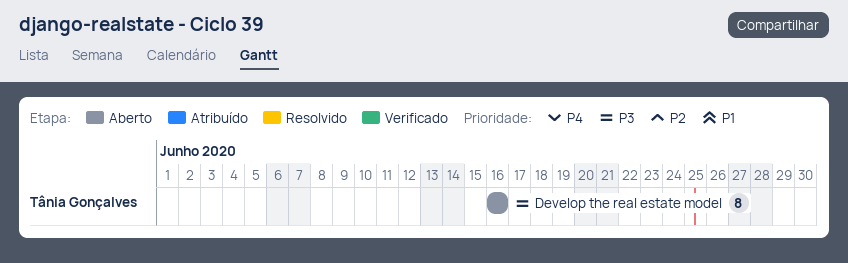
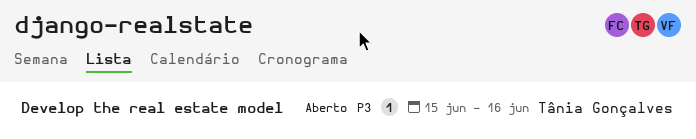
Develop the real estate model, estimate: 8 -> 1
Develop the real estate model, start: Jun 16 -> Jun 15

